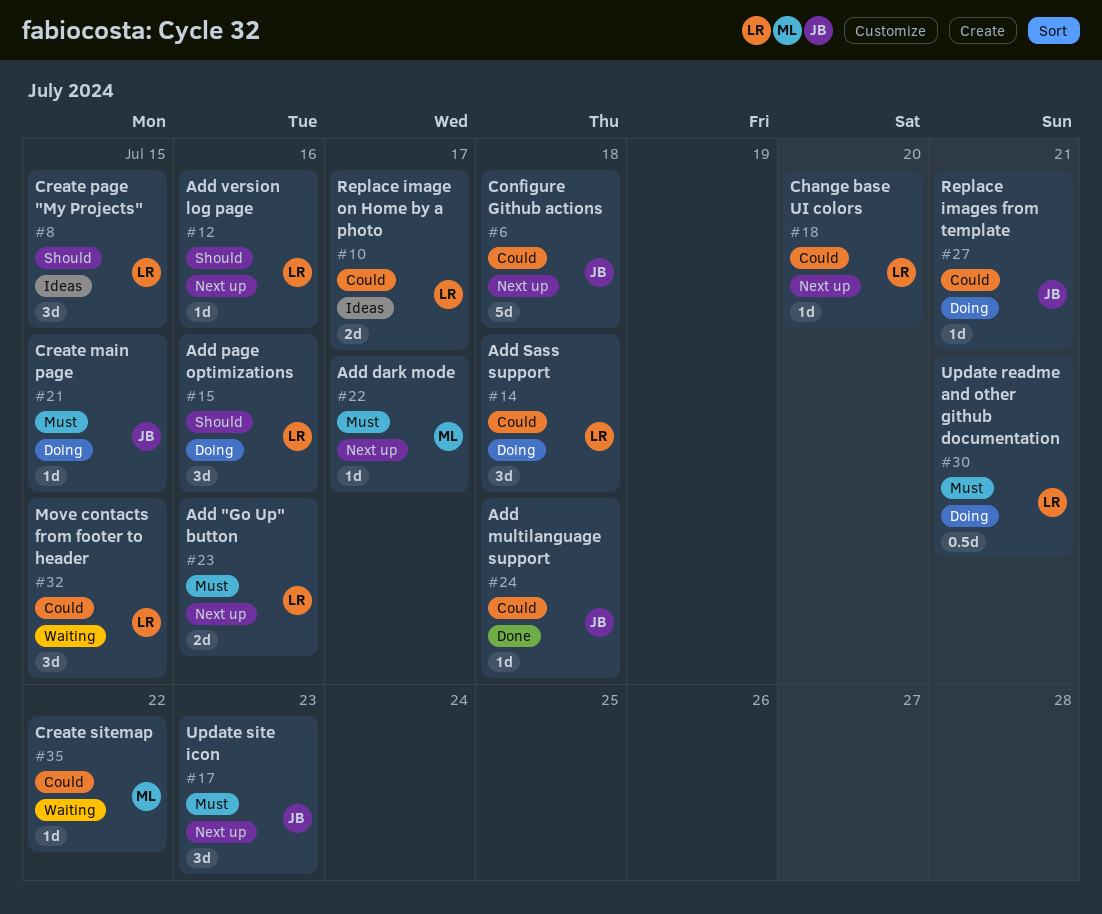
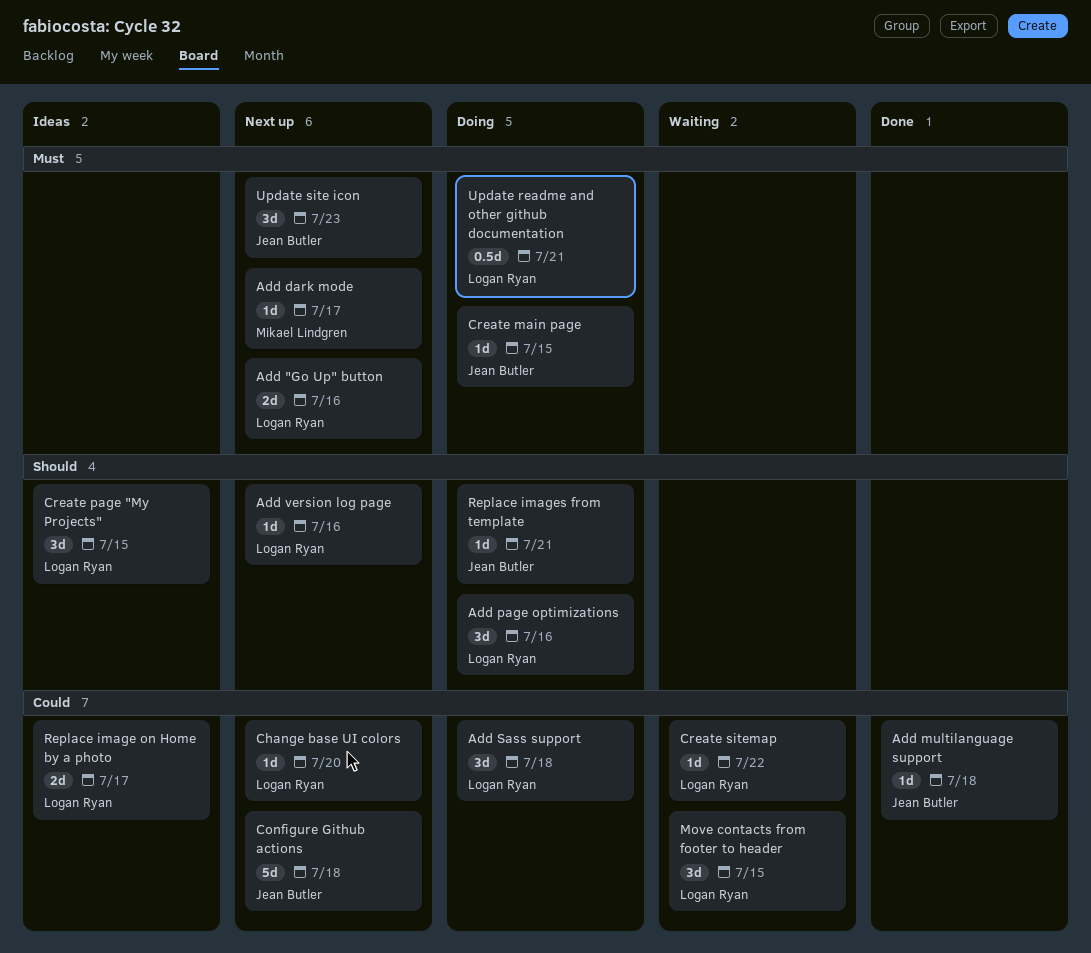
Create sitemap, owner: Mikael Lindgren -> Logan Ryan
Replace images from template, priority: Could -> Should

